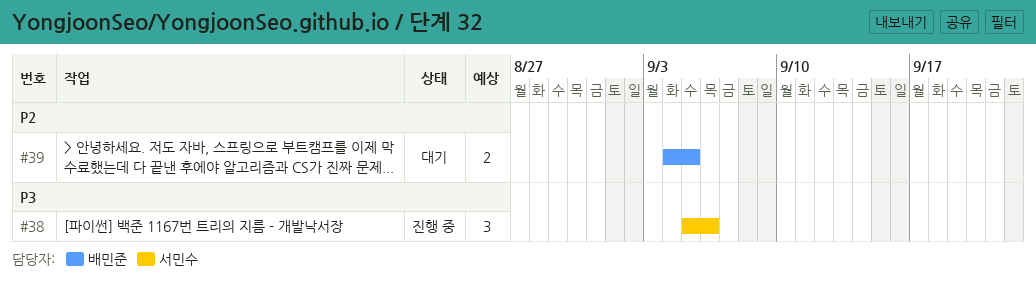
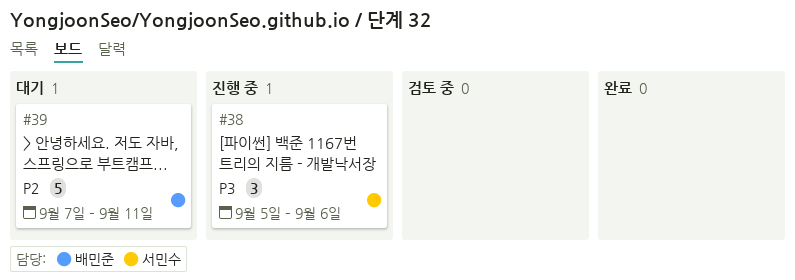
#39, estimate: 2 -> 5
#39, start: Sep 4 -> Sep 7
#39, due: Sep 5 -> Sep 11

